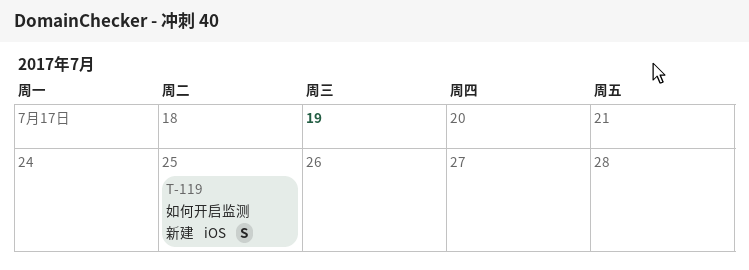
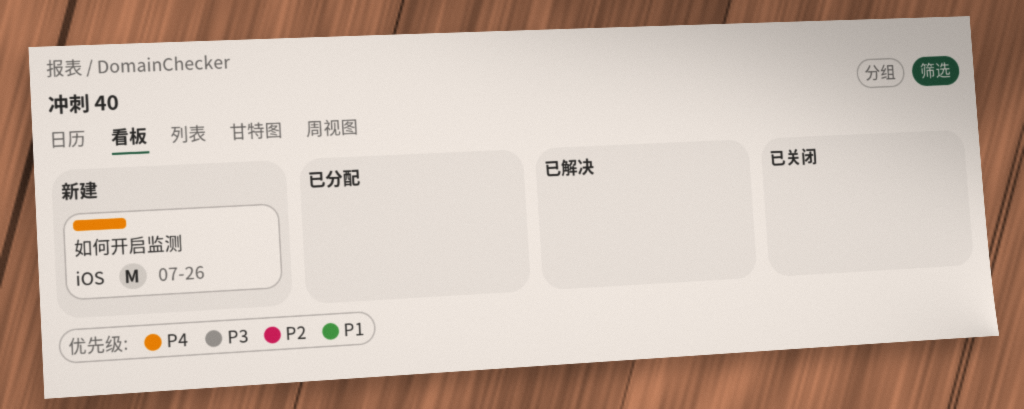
如何开启监测, estimate: S -> M
如何开启监测, due: Jul 25 -> Jul 26

